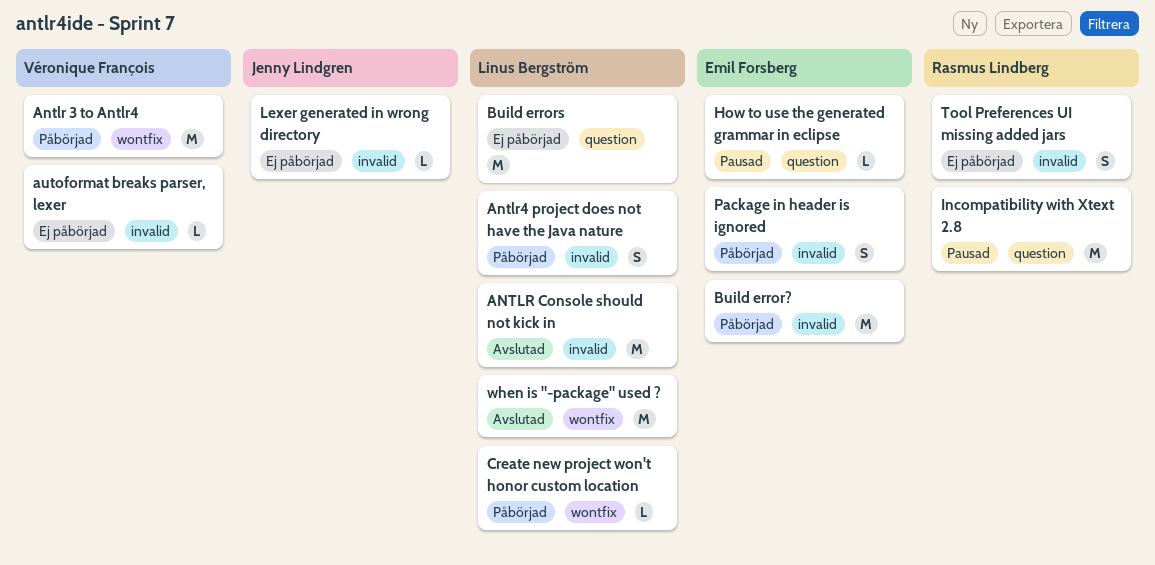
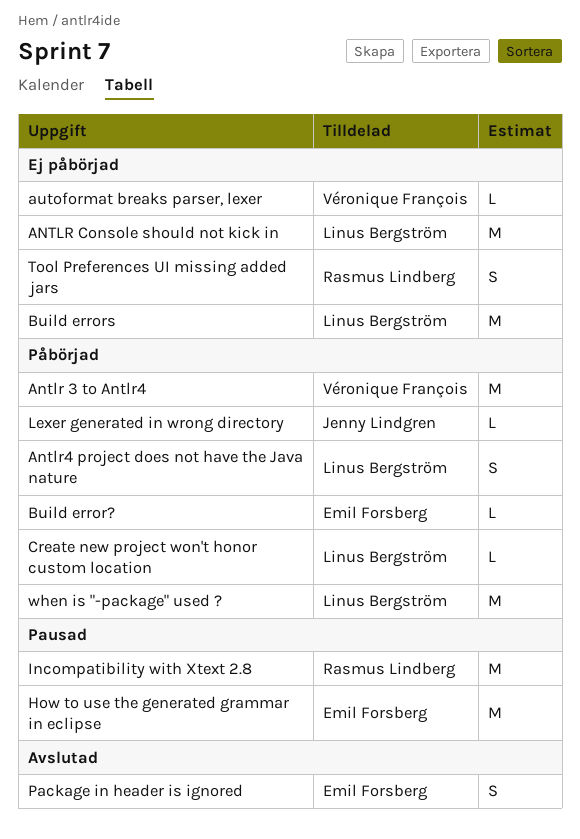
ANTLR Console should not kick in, status: Avslutad -> Ej påbörjad
Build error?, estimate: M -> L
How to use the generated grammar in eclipse, estimate: L -> M
Lexer generated in wrong directory, status: Ej påbörjad -> Påbörjad
Package in header is ignored, status: Påbörjad -> Avslutad
when is "-package" used ?, status: Avslutad -> Påbörjad

